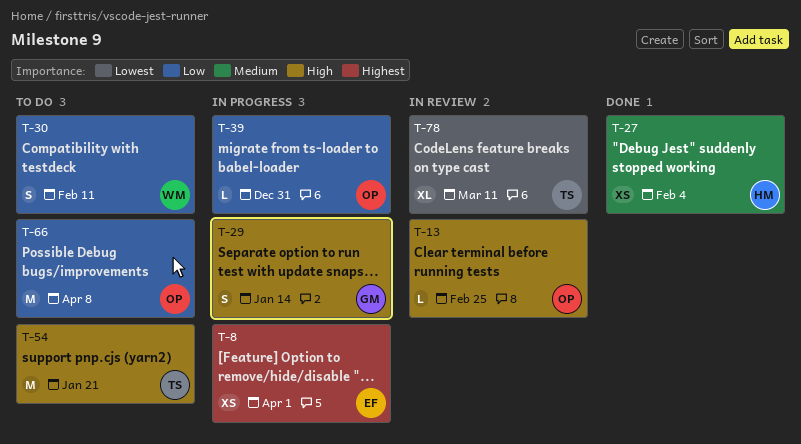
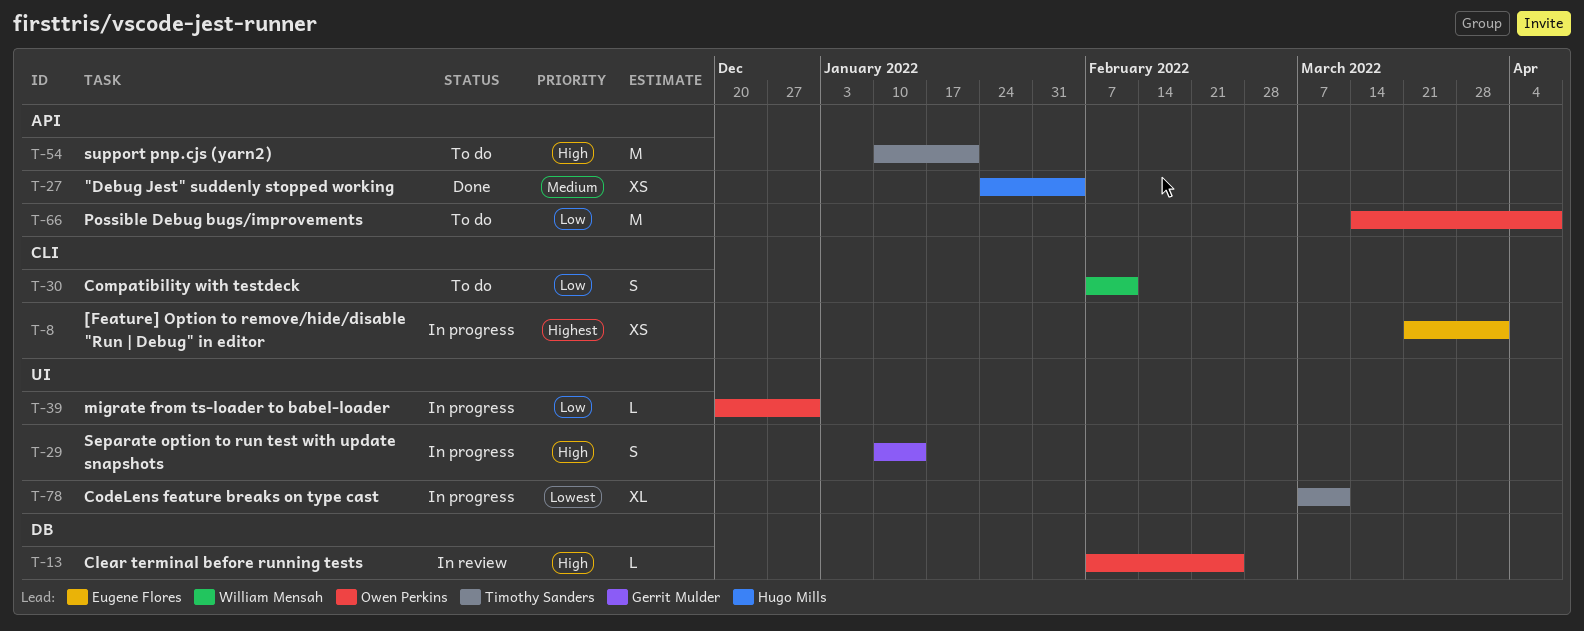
T-78, status: In review -> In progress

